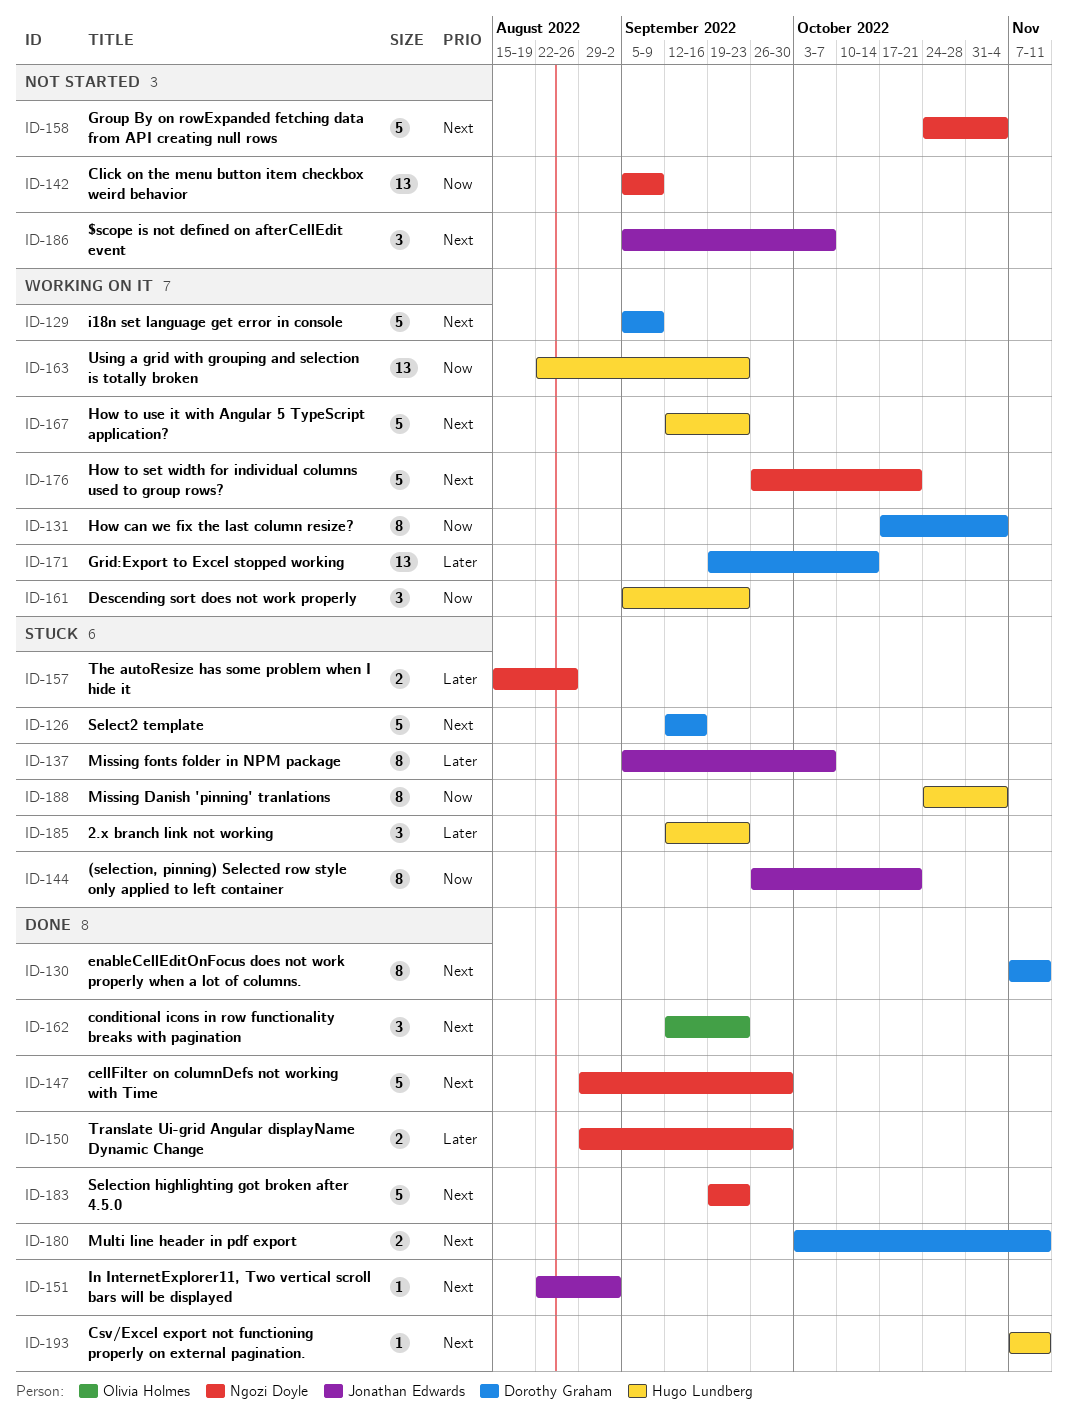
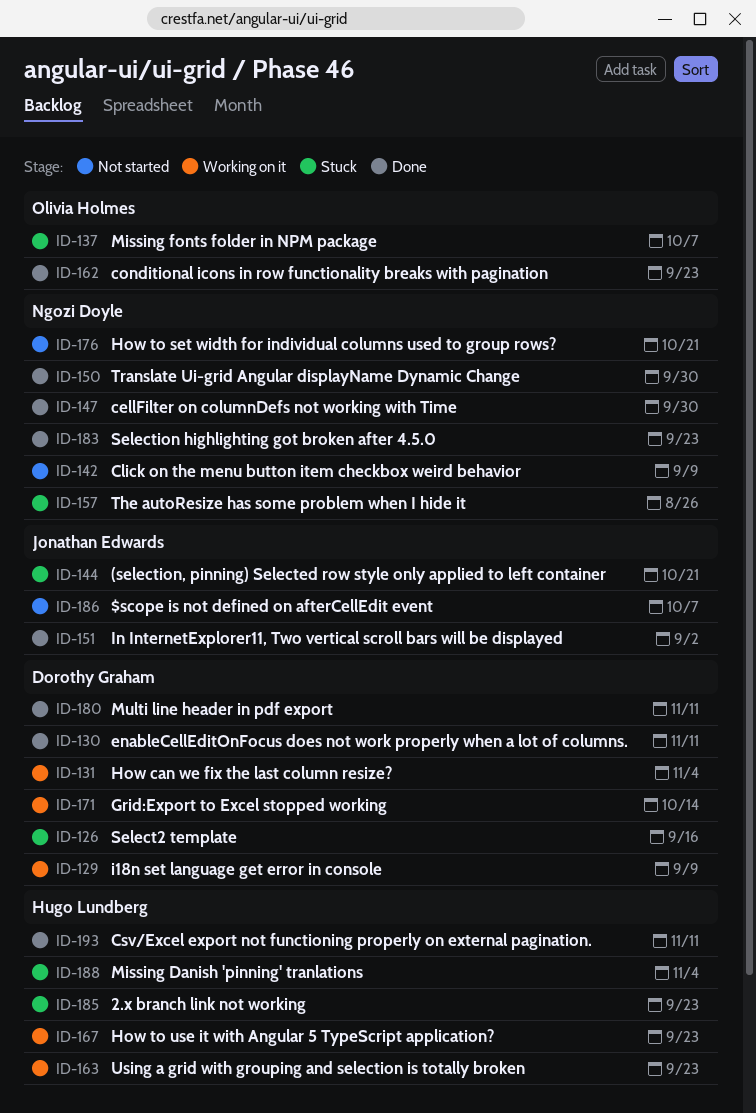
ID-137, owner: Jonathan Edwards -> Olivia Holmes
ID-158: present -> none
ID-161: present -> none
ID-176, status: Working on it -> Not started

